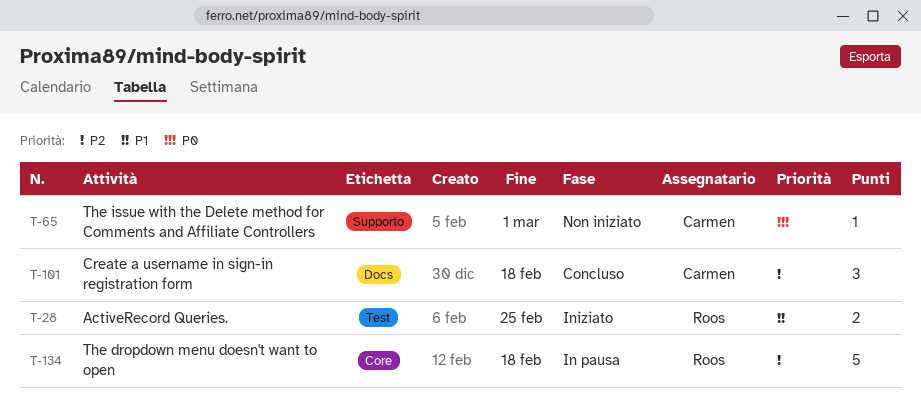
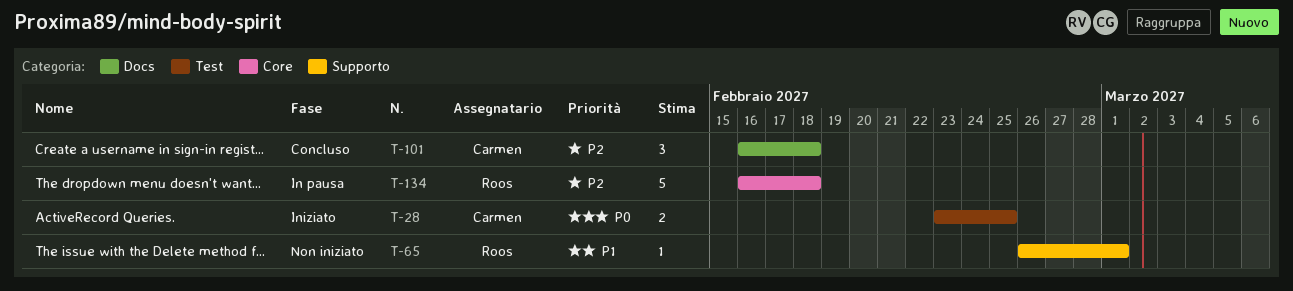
T-28, owner: Roos -> Carmen
T-28, priority: P1 -> P0
T-65, owner: Carmen -> Roos
T-65, priority: P0 -> P1

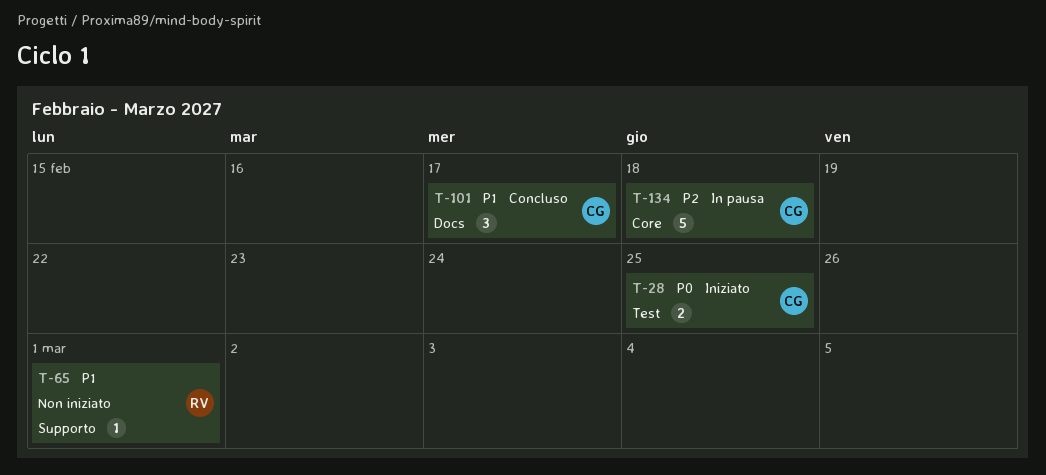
T-101, priority: P2 -> P1
T-101, due: Feb 18 -> Feb 17
T-134, owner: Roos -> Carmen

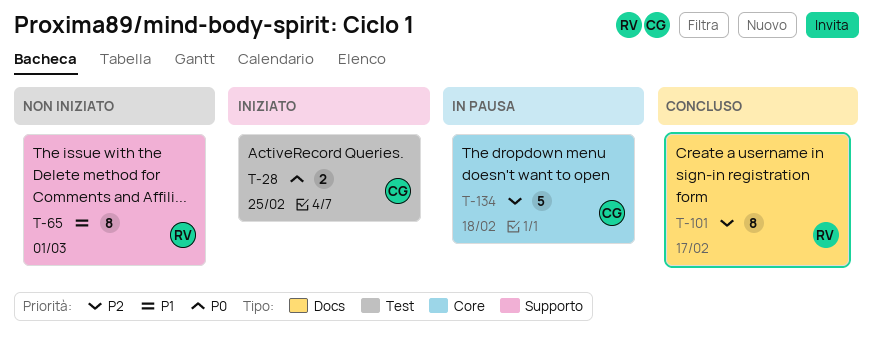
T-65, estimate: 1 -> 8
T-101, owner: CG -> RV
T-101, priority: P1 -> P2
T-101, estimate: 3 -> 8

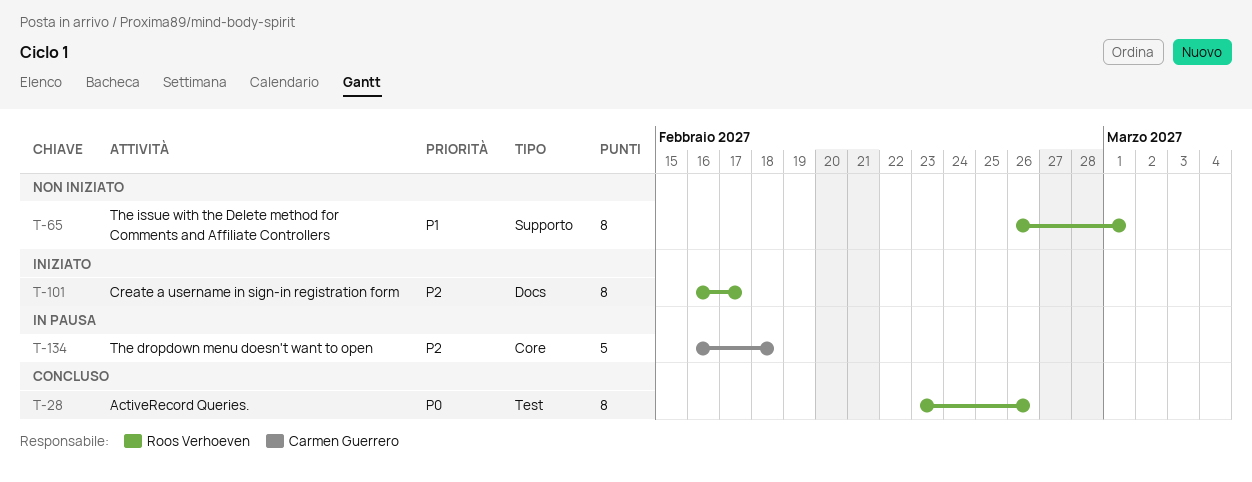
T-28, status: Iniziato -> Concluso
T-28, owner: Carmen Guerrero -> Roos Verhoeven
T-28, estimate: 2 -> 8
T-28, due: Feb 25 -> Feb 26
T-101, status: Concluso -> Iniziato

